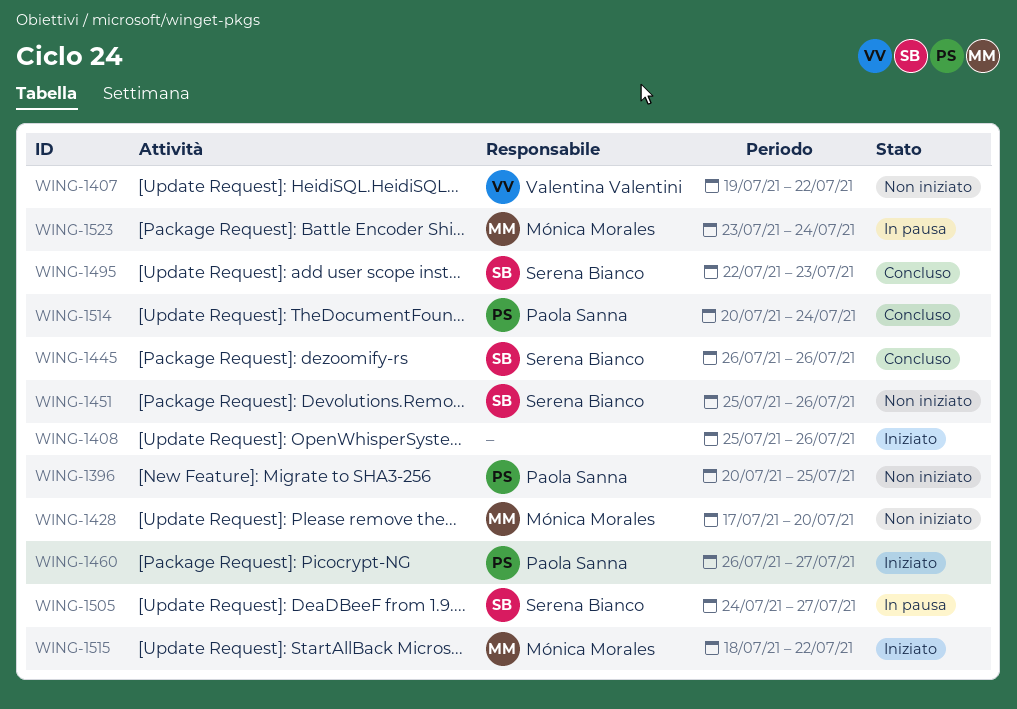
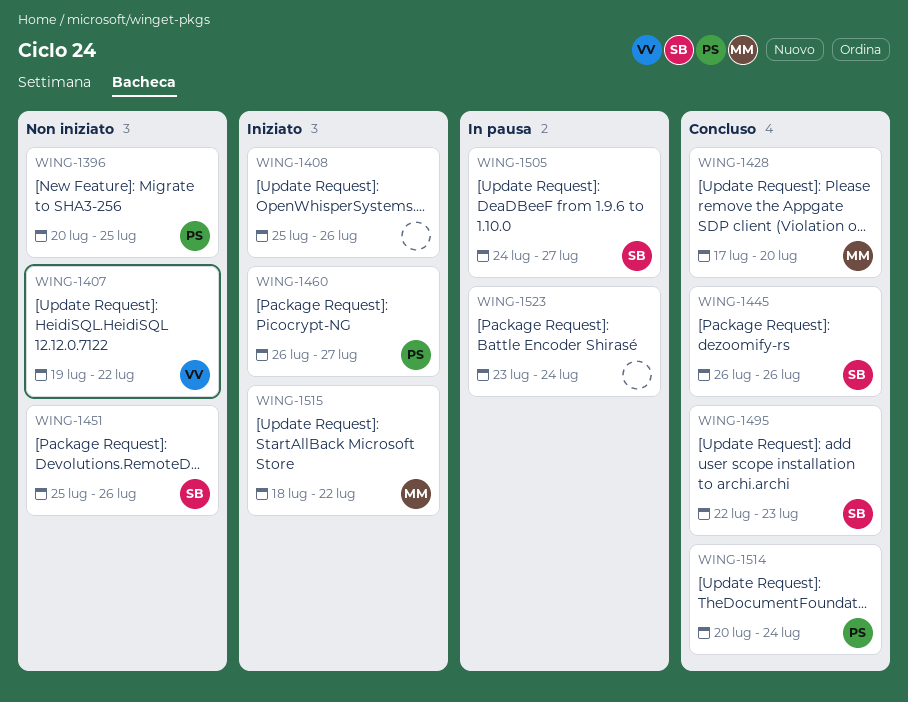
WING-1428, status: Non iniziato -> Concluso
WING-1523, owner: Mónica Morales -> none

